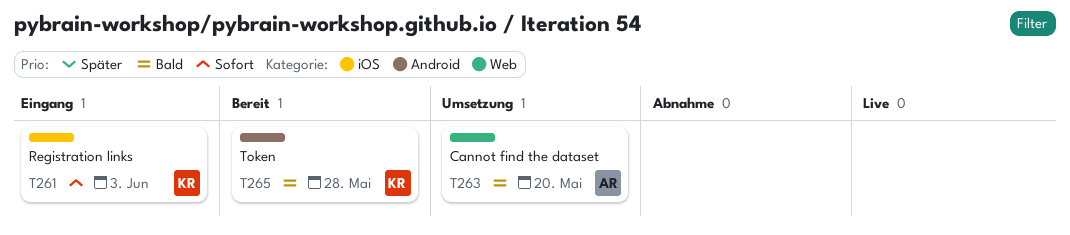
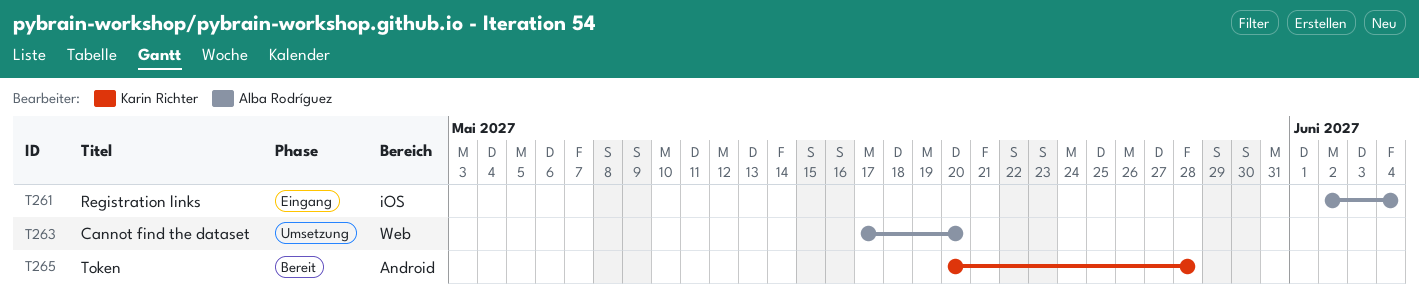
T261, owner: Karin Richter -> Alba Rodríguez
T261, due: Jun 3 -> Jun 4

